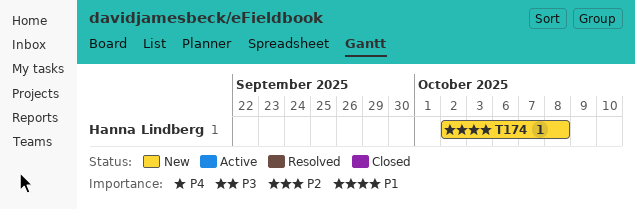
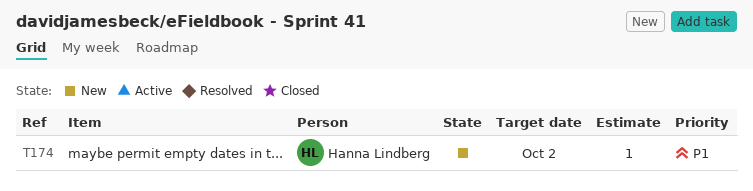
T174, due: Oct 8 -> Oct 2

